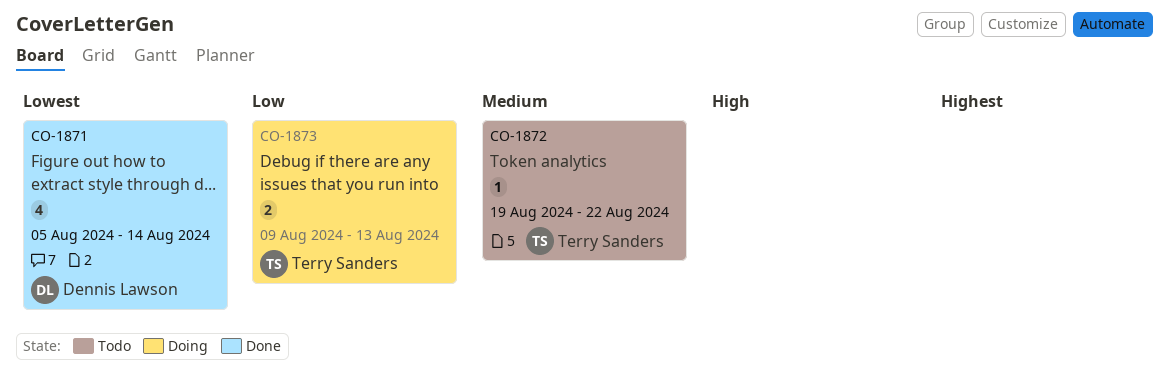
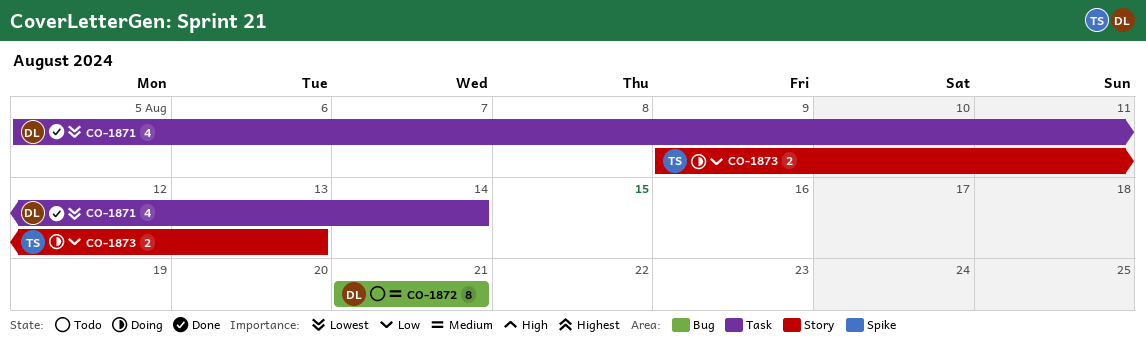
CO-1872, owner: Terry Sanders -> Dennis Lawson
CO-1872, estimate: 1 -> 8
CO-1872, start: Aug 19 -> Aug 21
CO-1872, due: Aug 22 -> Aug 21

